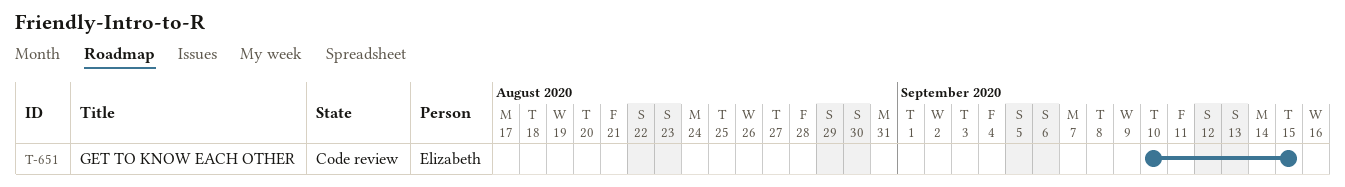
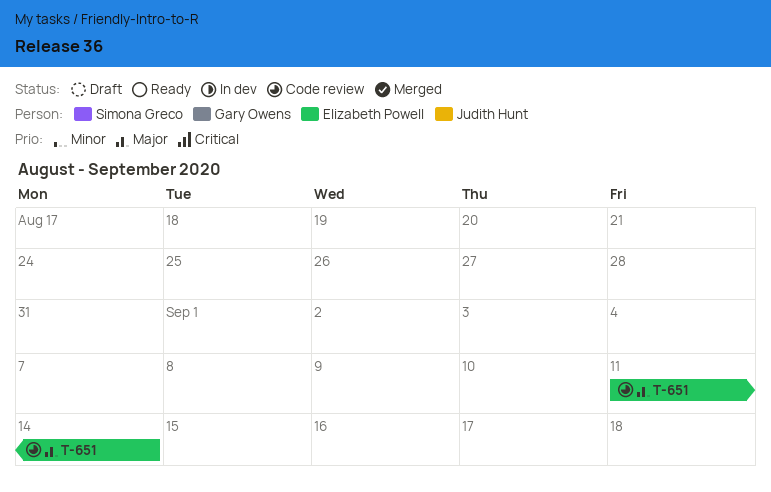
T-651, start: Sep 10 -> Sep 11
T-651, due: Sep 15 -> Sep 14

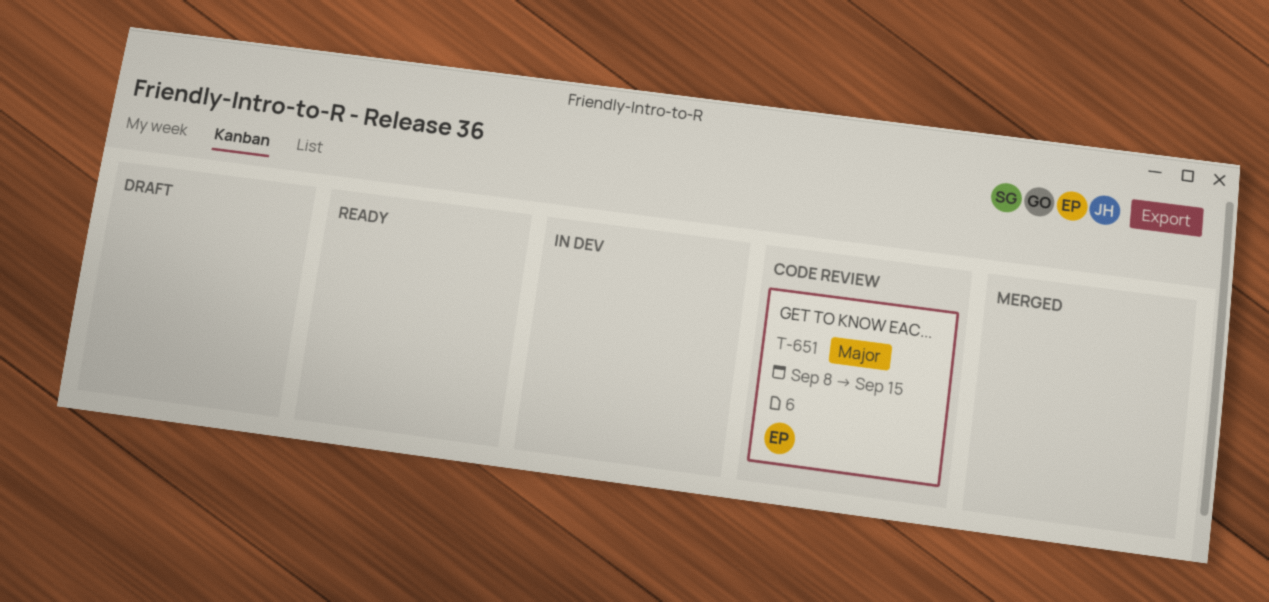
T-651, start: Sep 11 -> Sep 8
T-651, due: Sep 14 -> Sep 15

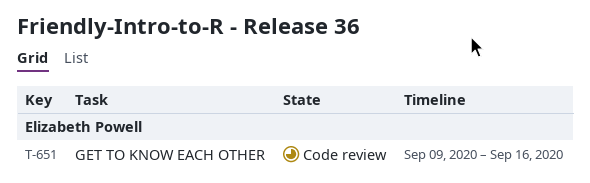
T-651, start: Sep 8 -> Sep 9
T-651, due: Sep 15 -> Sep 16

